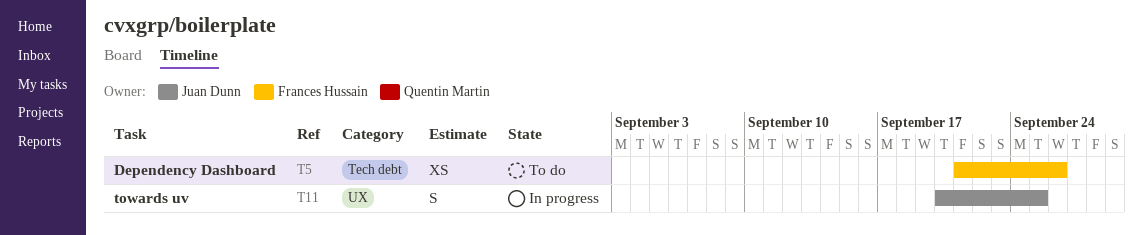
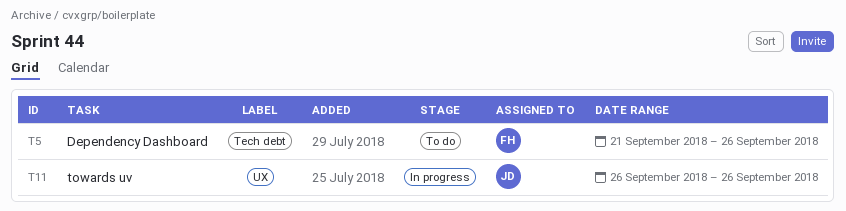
T11, start: Sep 20 -> Sep 26
T11, due: Sep 25 -> Sep 26

